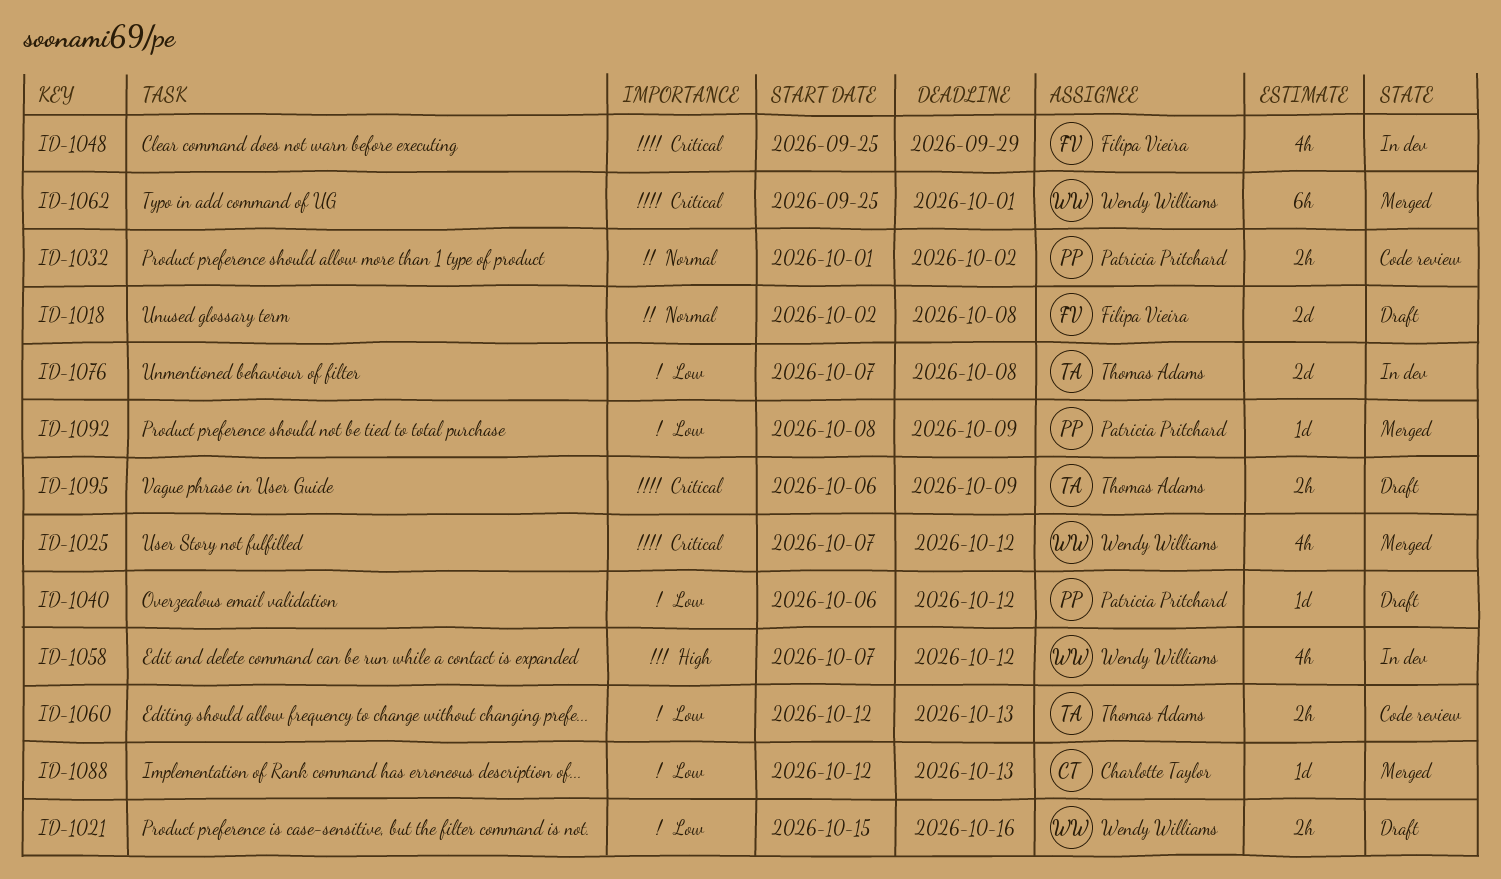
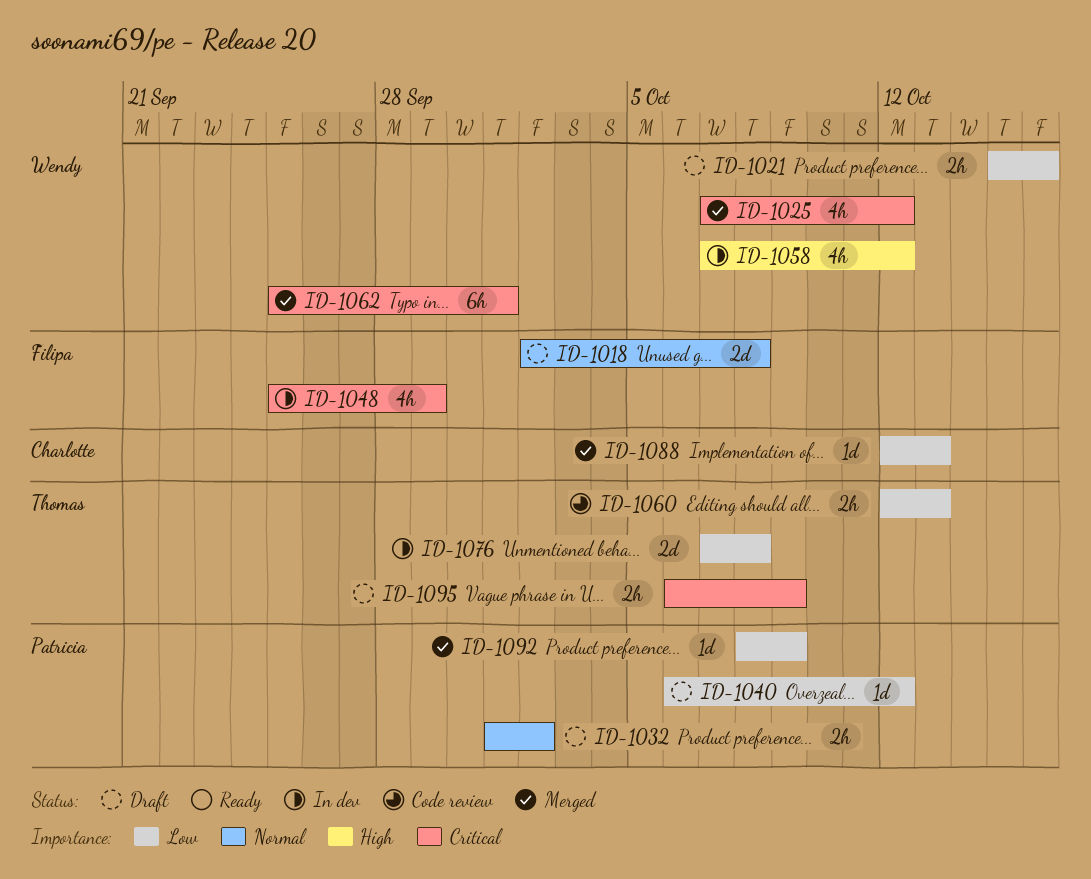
ID-1032, status: Code review -> Draft

